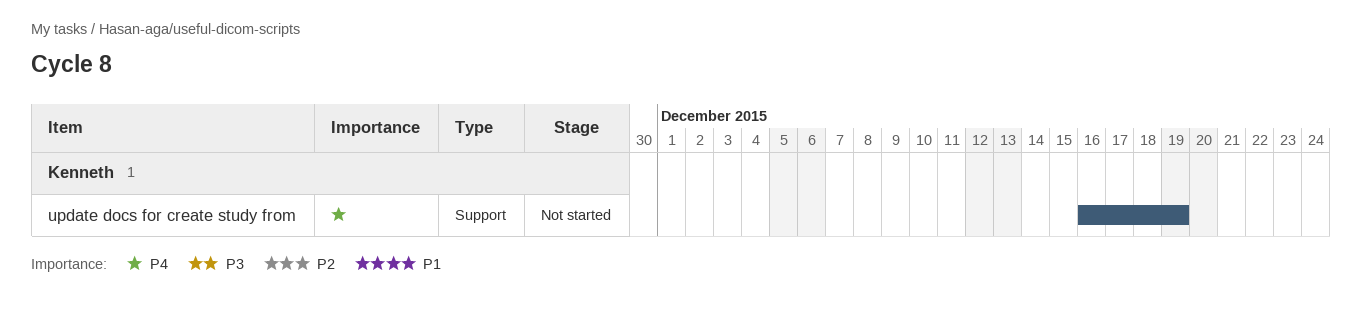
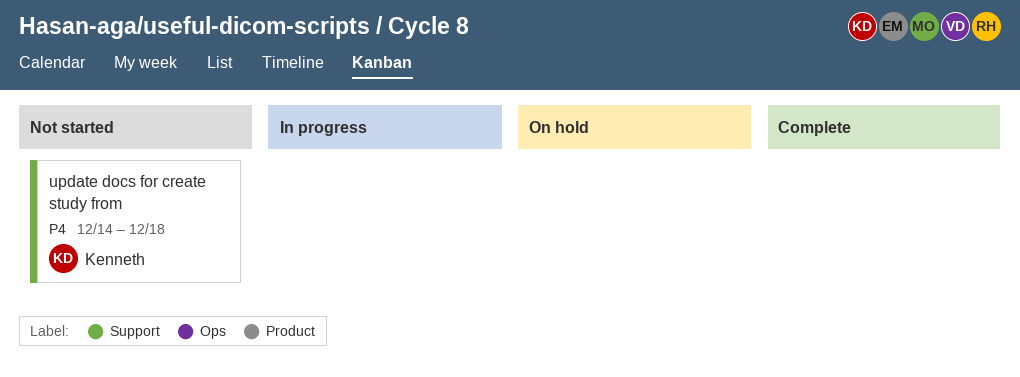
update docs for create study from, start: Dec 16 -> Dec 14
update docs for create study from, due: Dec 19 -> Dec 18

